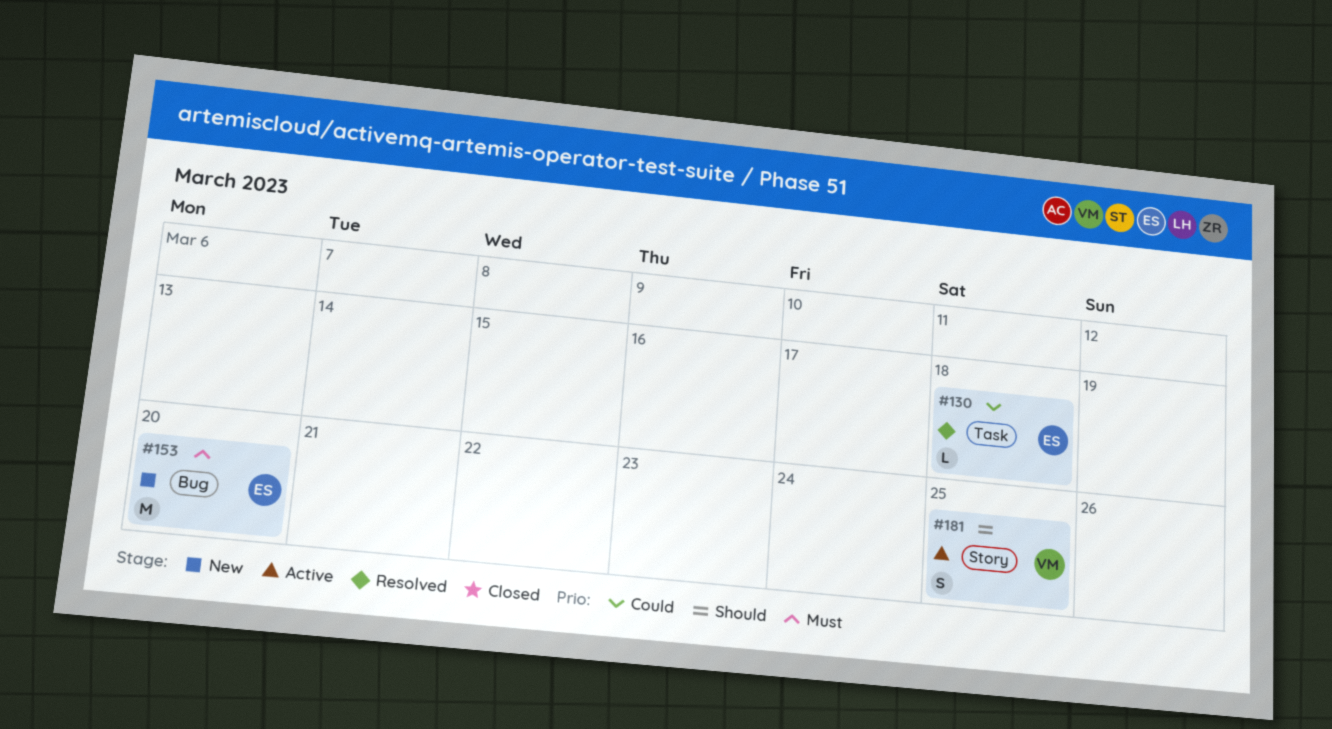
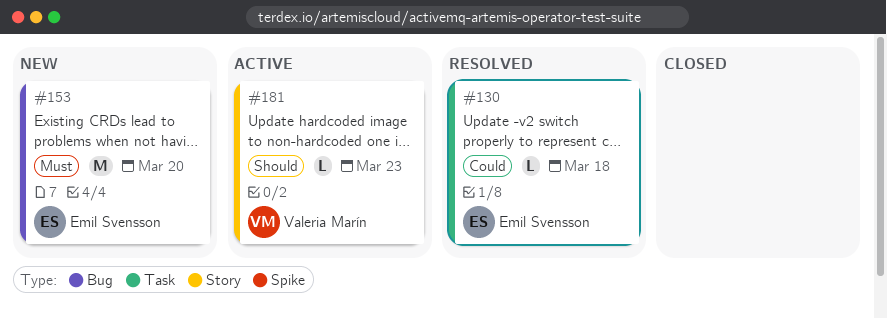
#181, estimate: S -> L
#181, due: Mar 25 -> Mar 23

